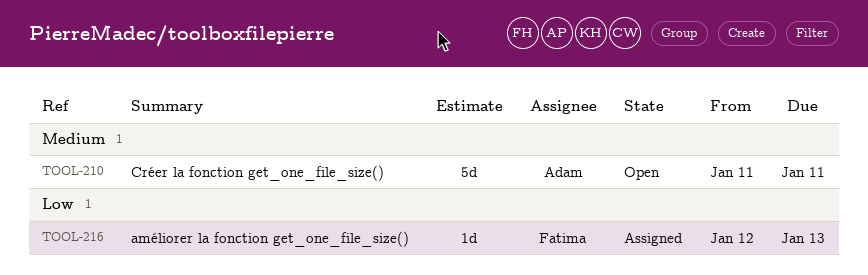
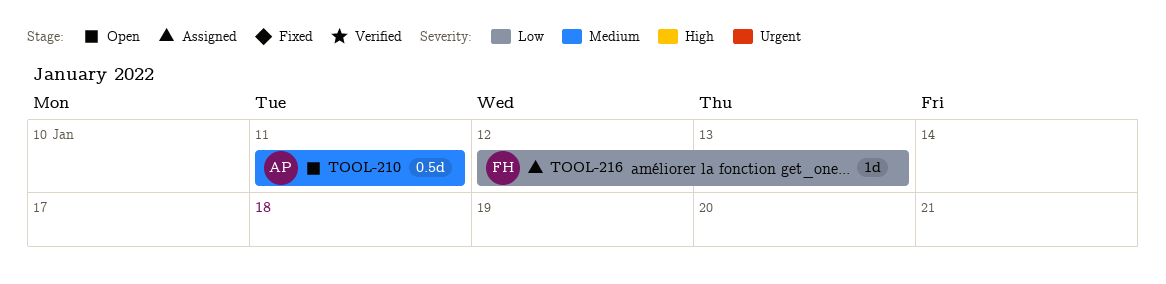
TOOL-210, estimate: 5d -> 0.5d

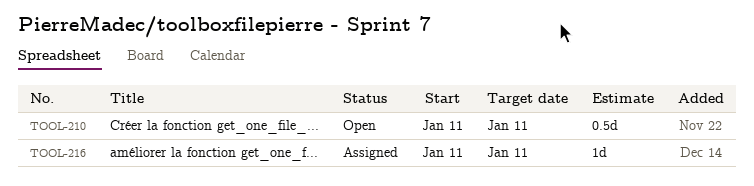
TOOL-216, start: Jan 12 -> Jan 11
TOOL-216, due: Jan 13 -> Jan 11

